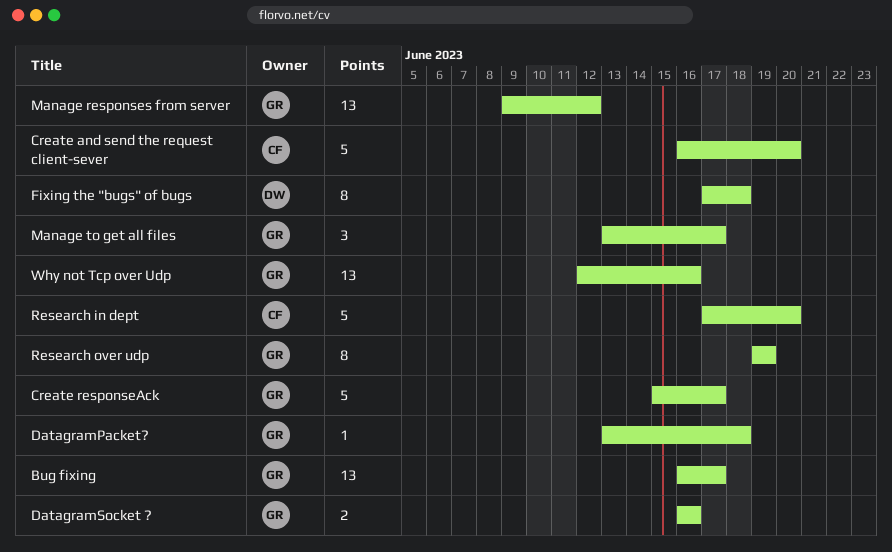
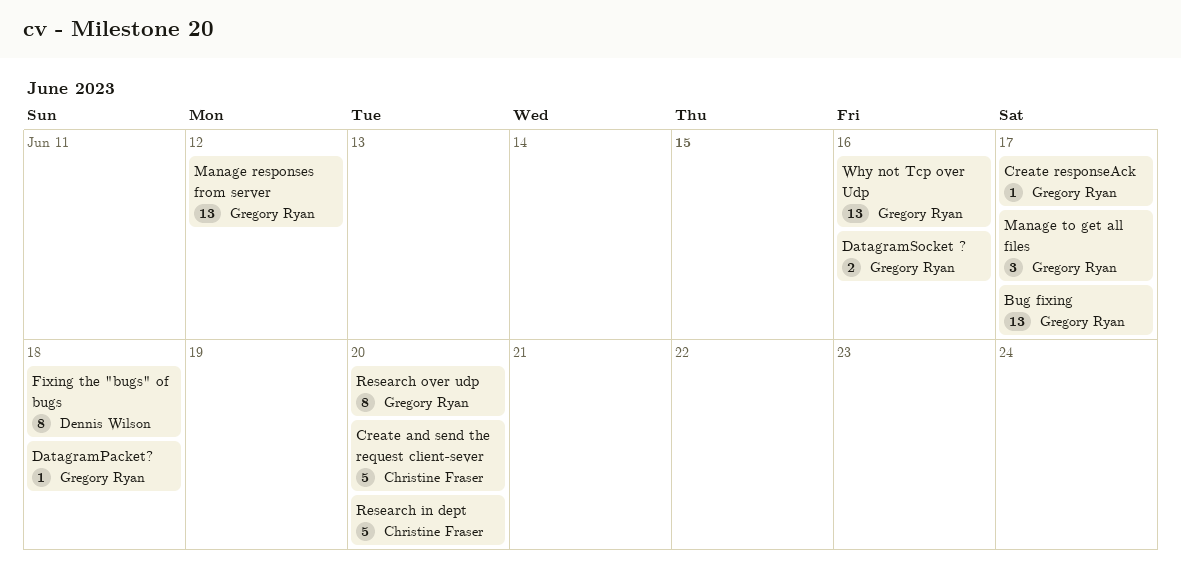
Create responseAck, estimate: 5 -> 1
Research over udp, due: Jun 19 -> Jun 20

